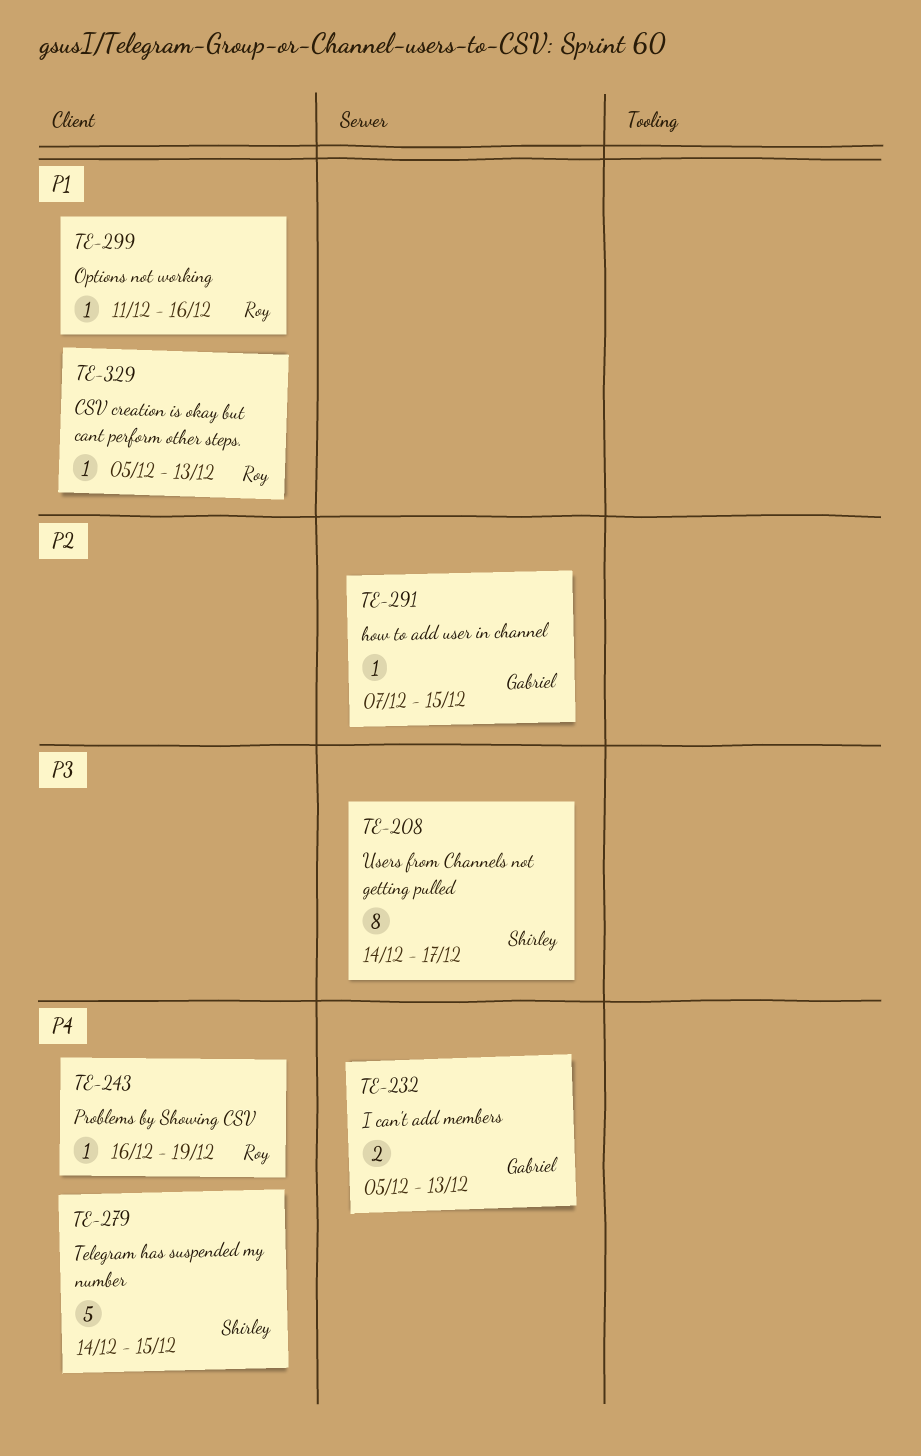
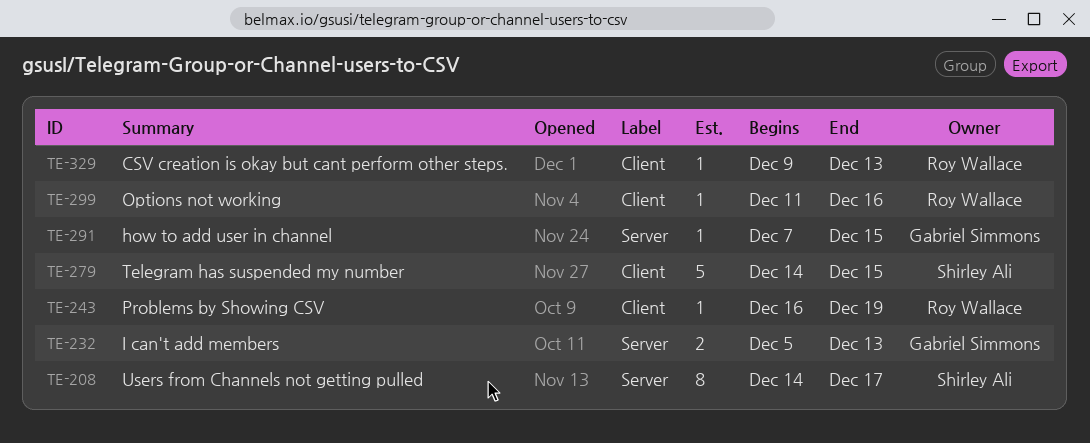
TE-329, start: Dec 5 -> Dec 9

